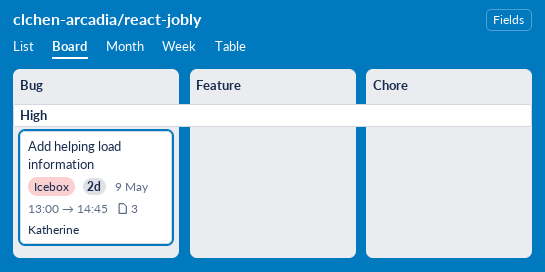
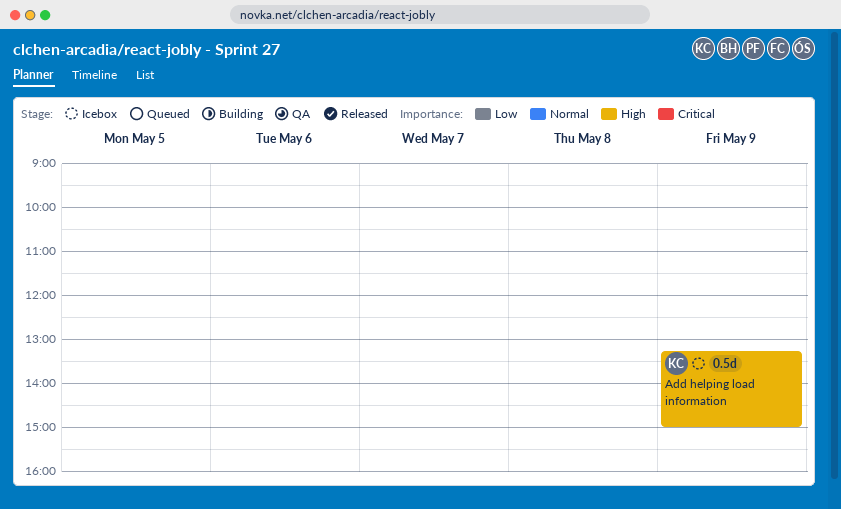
Add helping load information, estimate: 2d -> 0.5d
Add helping load information, begins: 13:00 -> 13:15
Add helping load information, ends: 14:45 -> 15:00

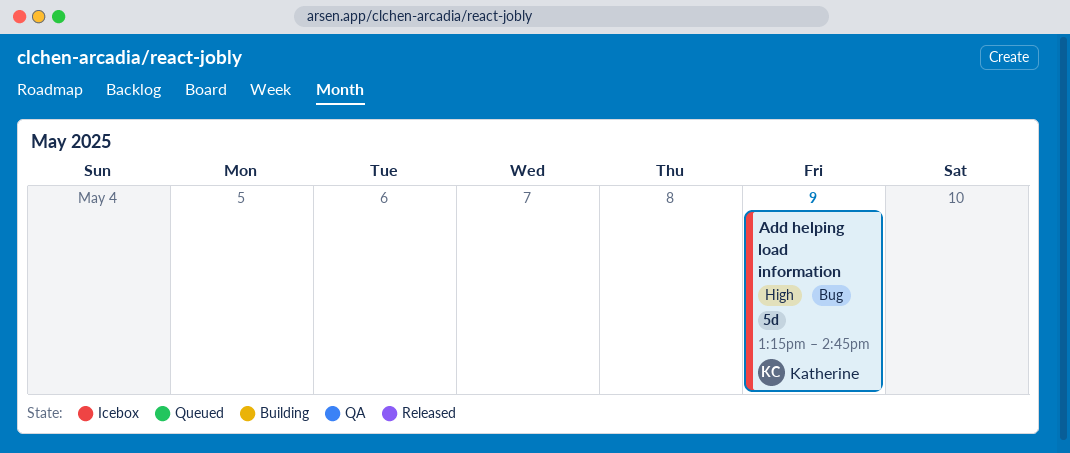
Add helping load information, estimate: 0.5d -> 5d
Add helping load information, ends: 15:00 -> 14:45

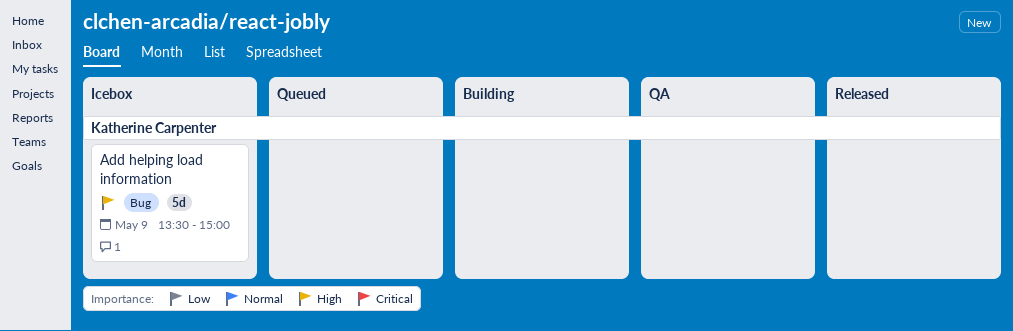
Add helping load information, begins: 13:15 -> 13:30
Add helping load information, ends: 14:45 -> 15:00

